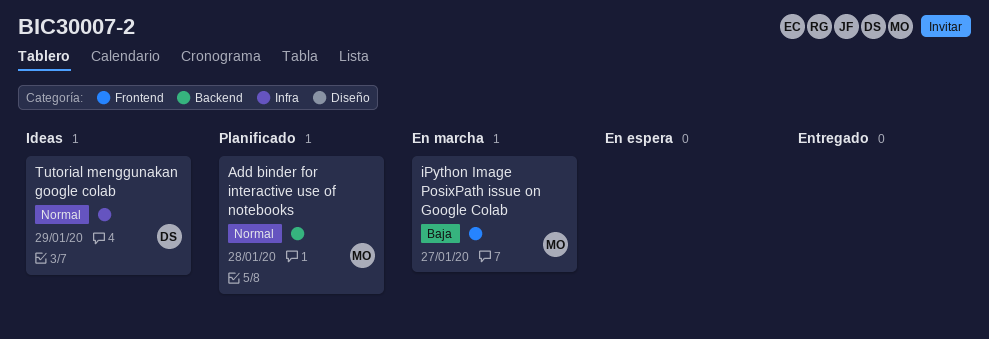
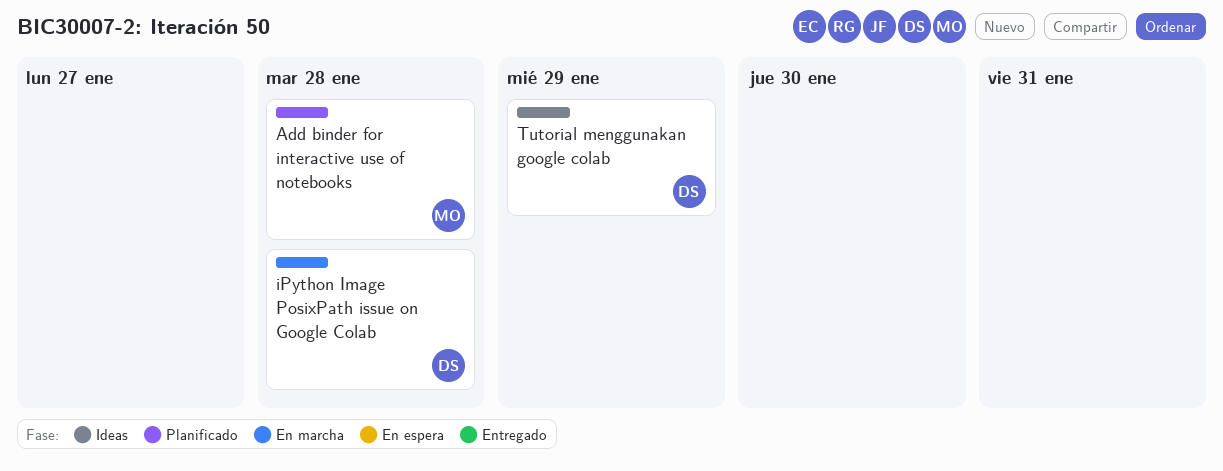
iPython Image PosixPath issue on Google Colab, owner: MO -> DS
iPython Image PosixPath issue on Google Colab, due: Jan 27 -> Jan 28

